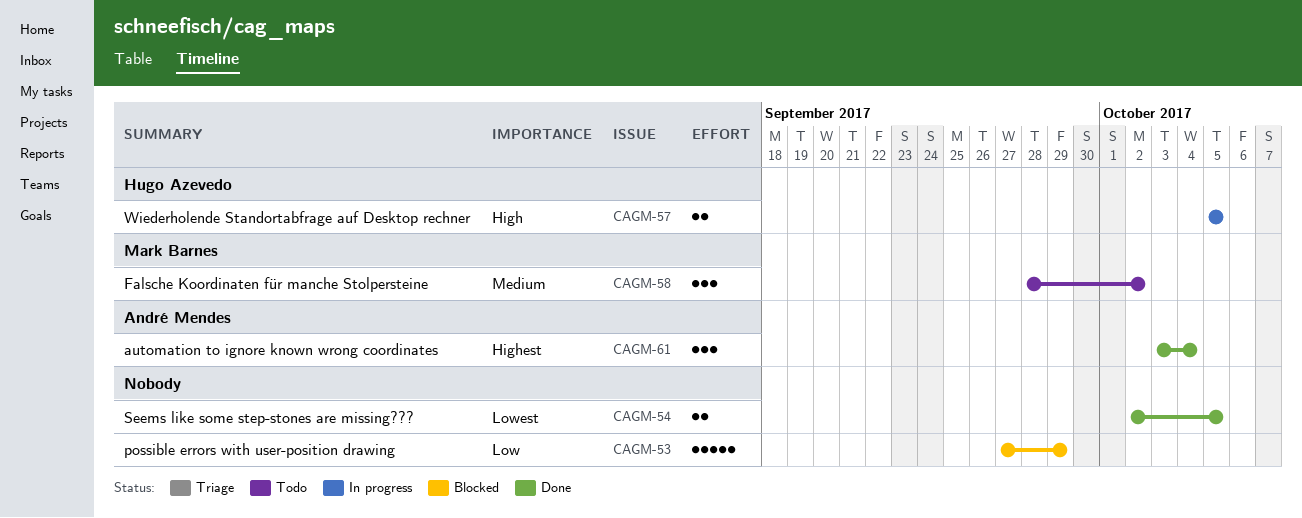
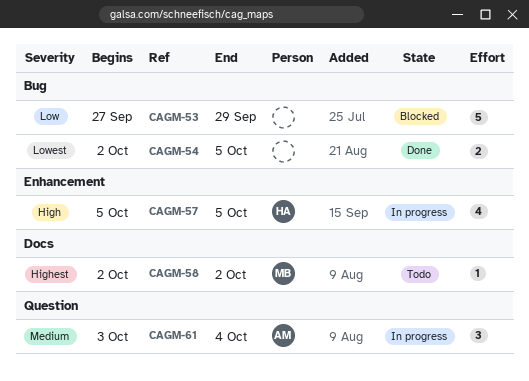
CAGM-57, estimate: 2 -> 4
CAGM-58, priority: Medium -> Highest
CAGM-58, estimate: 3 -> 1
CAGM-58, start: Sep 28 -> Oct 2
CAGM-61, status: Done -> In progress
CAGM-61, priority: Highest -> Medium

